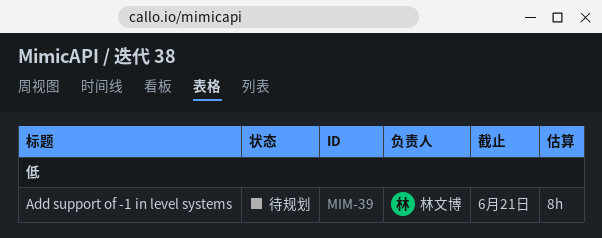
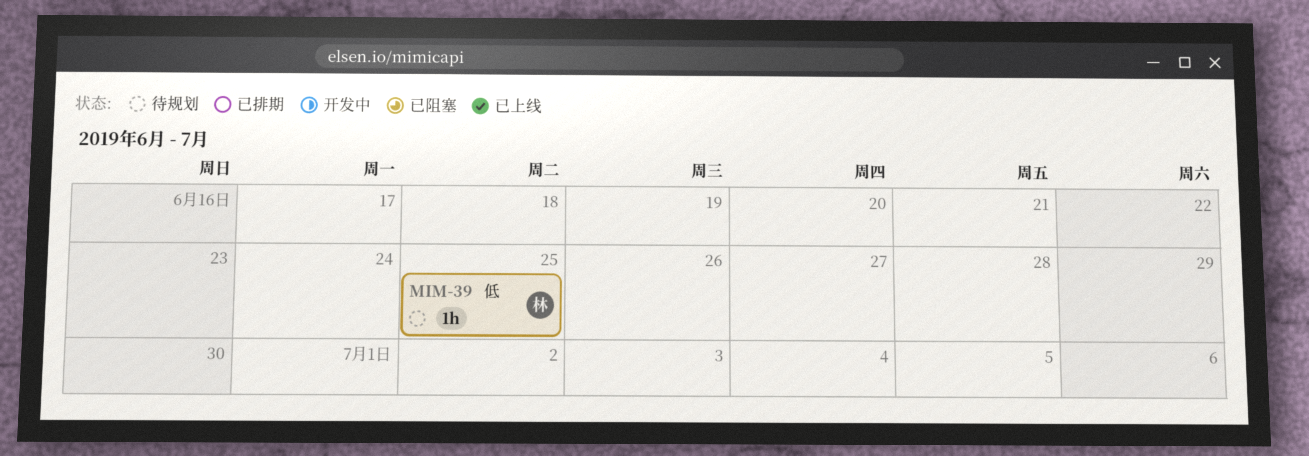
MIM-39, estimate: 8h -> 1h
MIM-39, due: Jun 21 -> Jun 25

